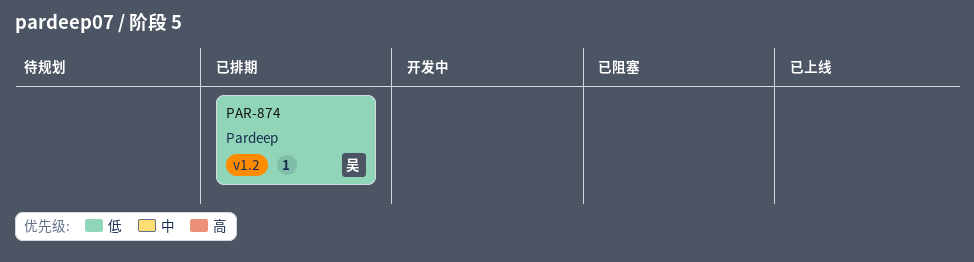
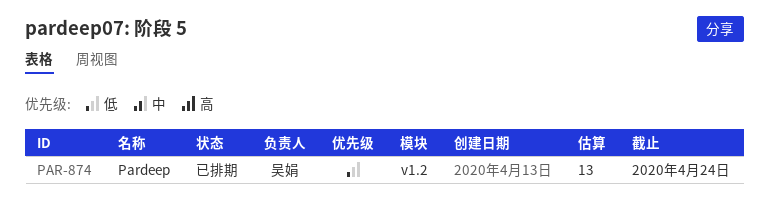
PAR-874, estimate: 1 -> 13

